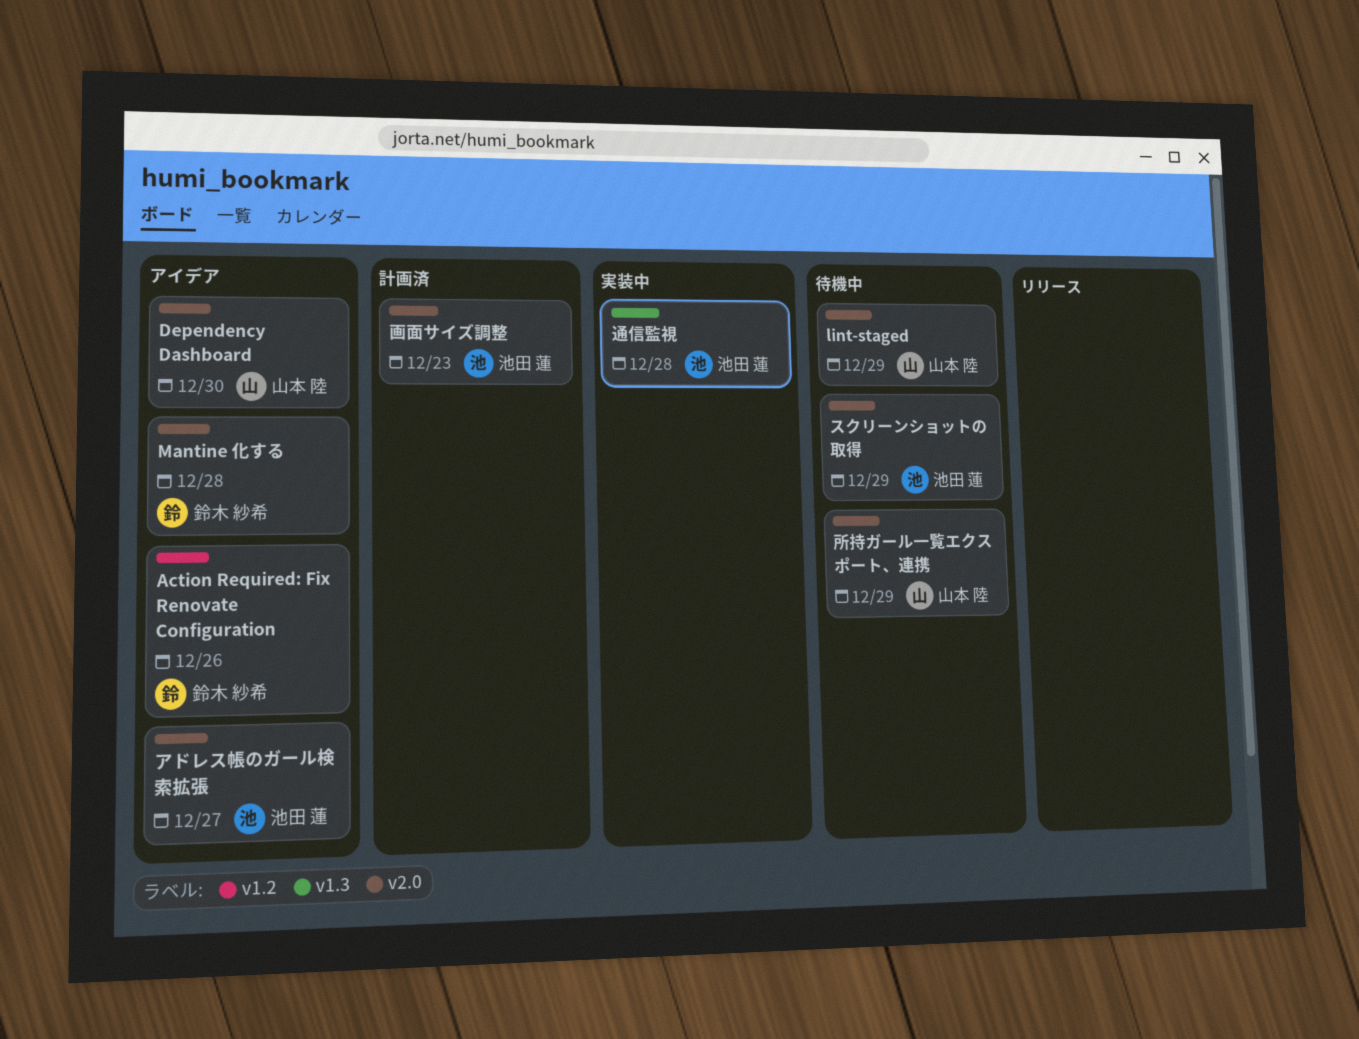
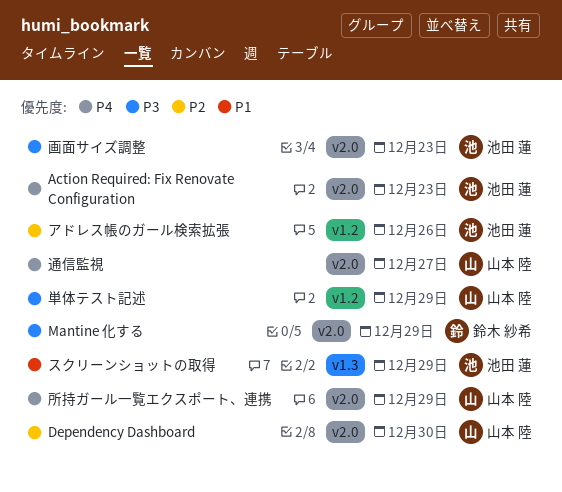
Action Required: Fix Renovate Configuration, owner: 鈴木 紗希 -> 池田 蓮
Action Required: Fix Renovate Configuration, label: v1.2 -> v2.0
Action Required: Fix Renovate Configuration, due: Dec 26 -> Dec 23
lint-staged: present -> none
Mantine 化する, due: Dec 28 -> Dec 29
アドレス帳のガール検索拡張, label: v2.0 -> v1.2
アドレス帳のガール検索拡張, due: Dec 27 -> Dec 26
スクリーンショットの取得, label: v2.0 -> v1.3
単体テスト記述: none -> present
通信監視, owner: 池田 蓮 -> 山本 陸
通信監視, label: v1.3 -> v2.0
通信監視, due: Dec 28 -> Dec 27

